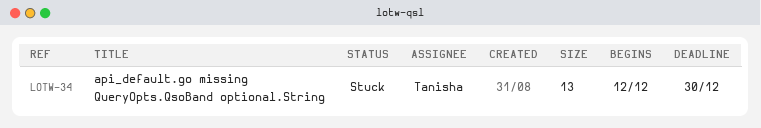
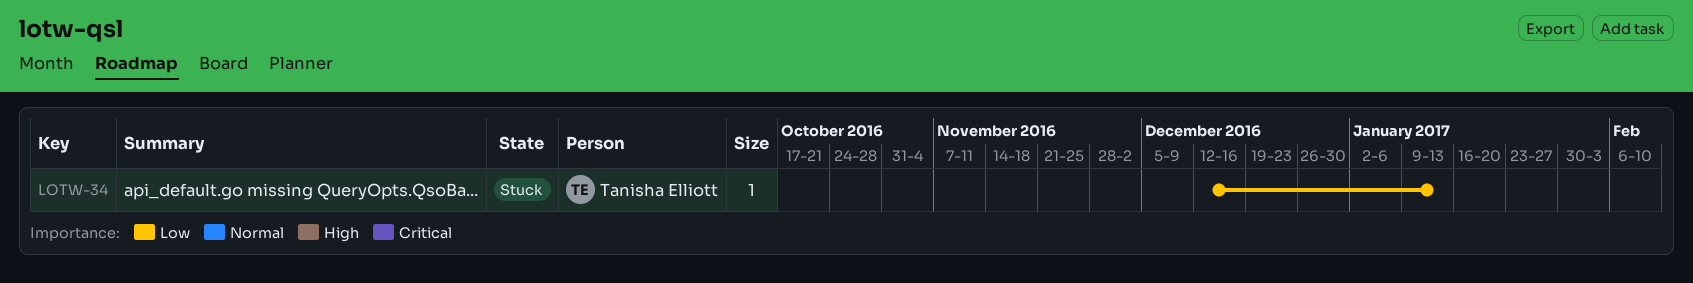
LOTW-34, estimate: 13 -> 1
LOTW-34, due: Dec 30 -> Jan 13

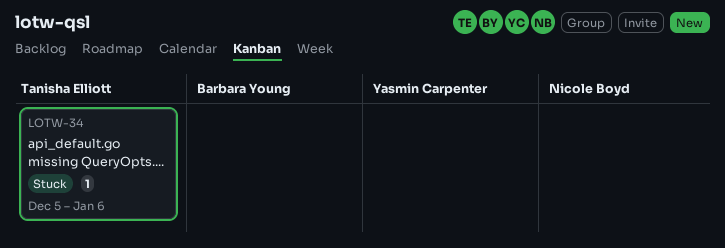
LOTW-34, start: Dec 12 -> Dec 5
LOTW-34, due: Jan 13 -> Jan 6

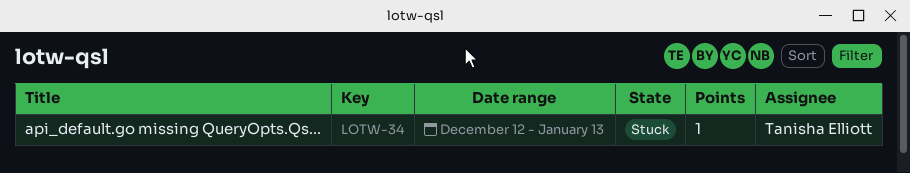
LOTW-34, start: Dec 5 -> Dec 12
LOTW-34, due: Jan 6 -> Jan 13

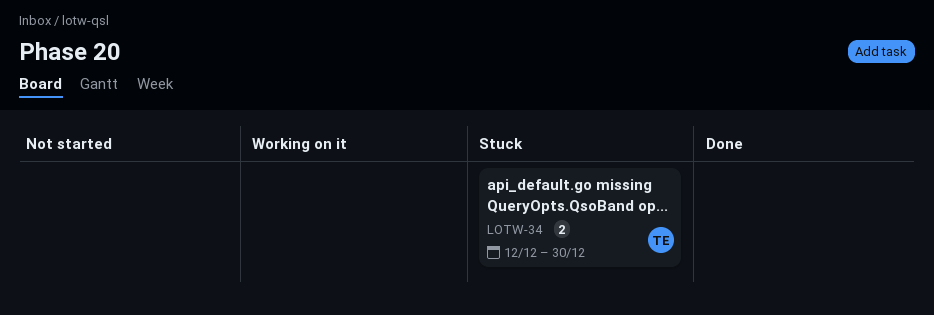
LOTW-34, estimate: 1 -> 2
LOTW-34, due: Jan 13 -> Dec 30

